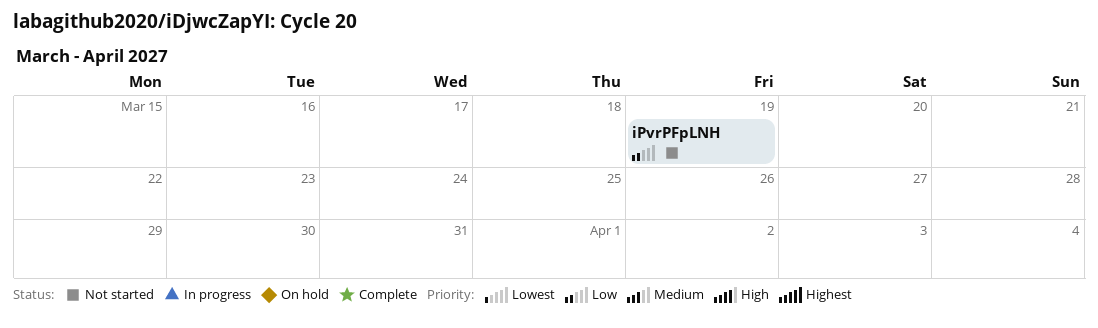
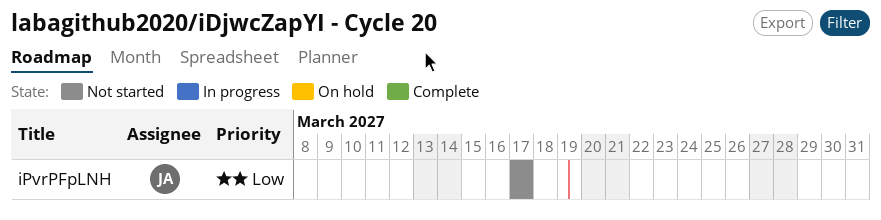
iPvrPFpLNH, due: Mar 19 -> Mar 17

